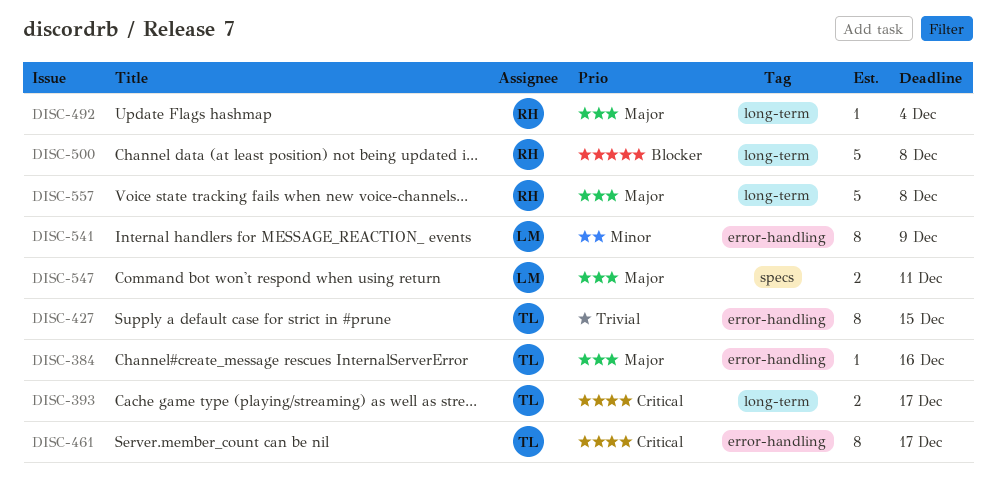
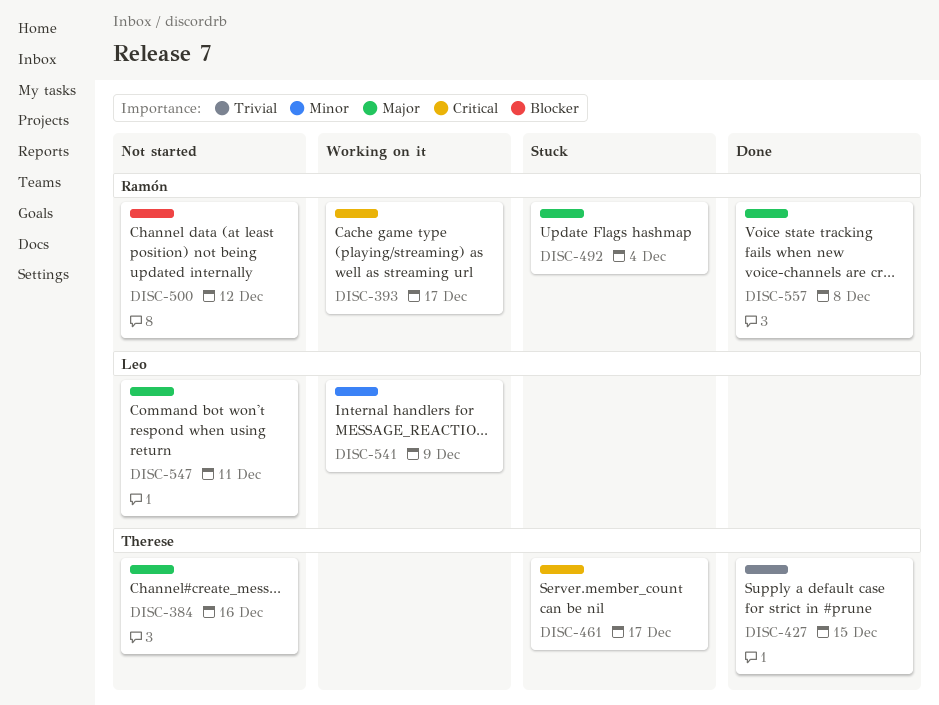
DISC-393, owner: Therese -> Ramón
DISC-500, due: Dec 8 -> Dec 12

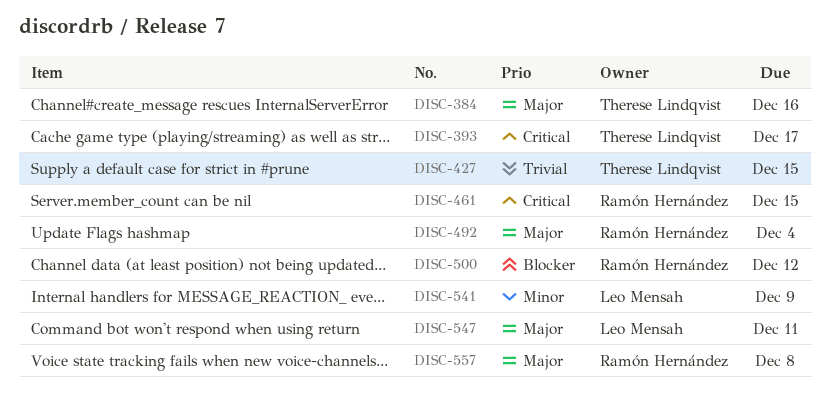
DISC-393, owner: Ramón Hernández -> Therese Lindqvist
DISC-461, owner: Therese Lindqvist -> Ramón Hernández
DISC-461, due: Dec 17 -> Dec 15

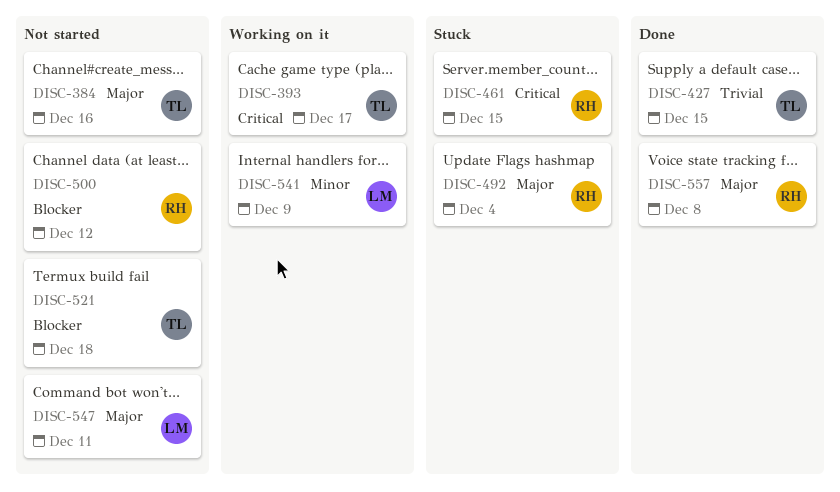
DISC-521: none -> present

